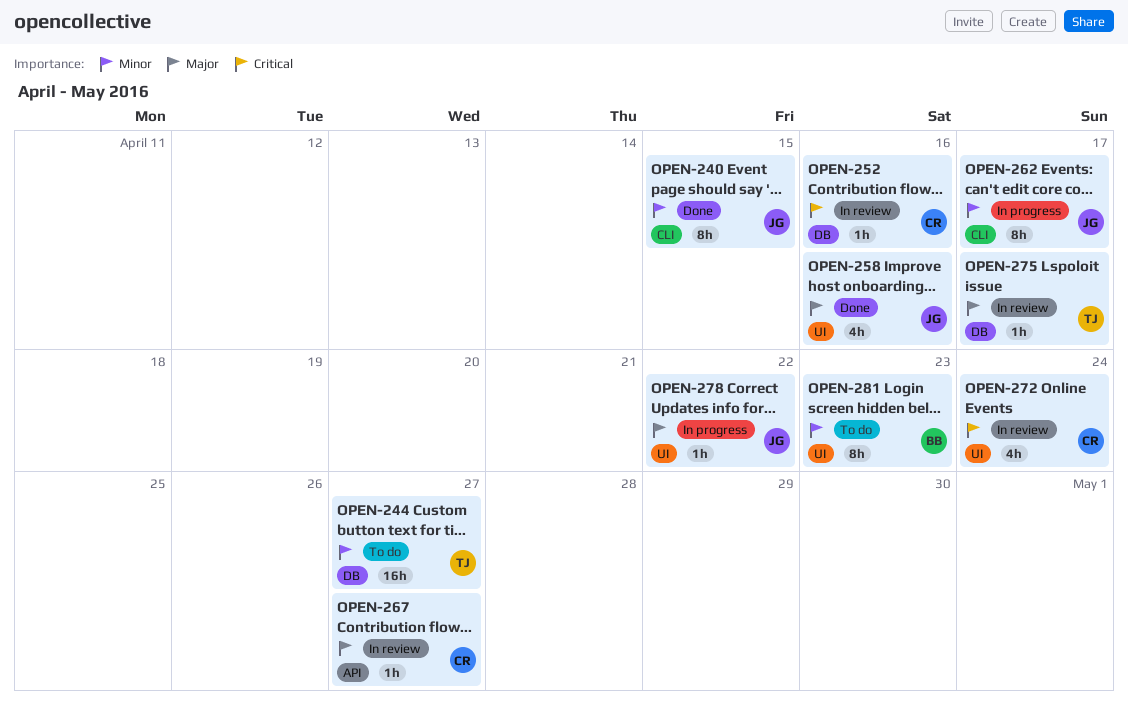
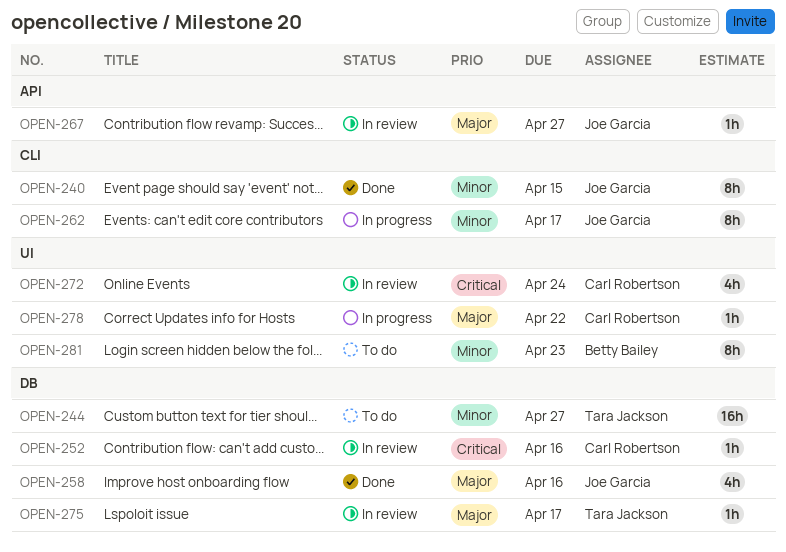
OPEN-258, label: UI -> DB
OPEN-267, owner: Carl Robertson -> Joe Garcia
OPEN-278, owner: Joe Garcia -> Carl Robertson

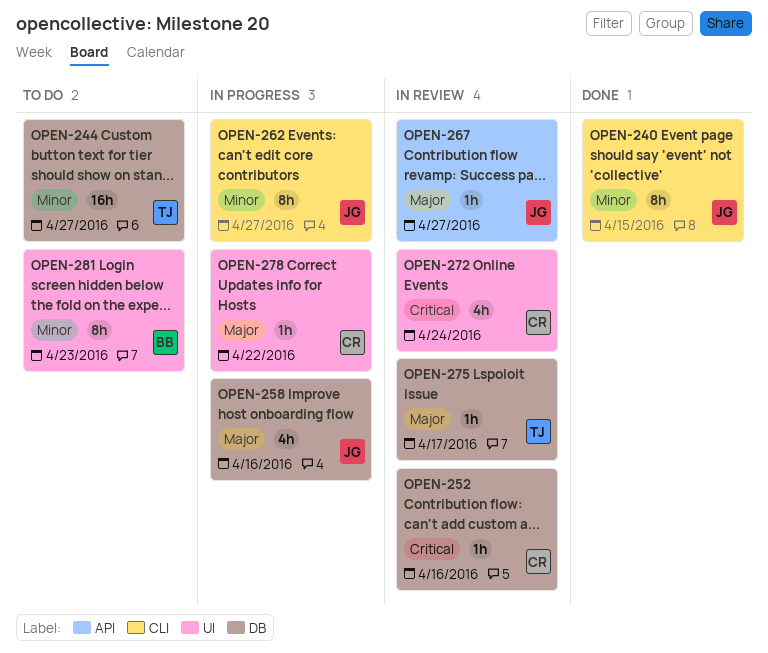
OPEN-258, status: Done -> In progress
OPEN-262, due: Apr 17 -> Apr 27

